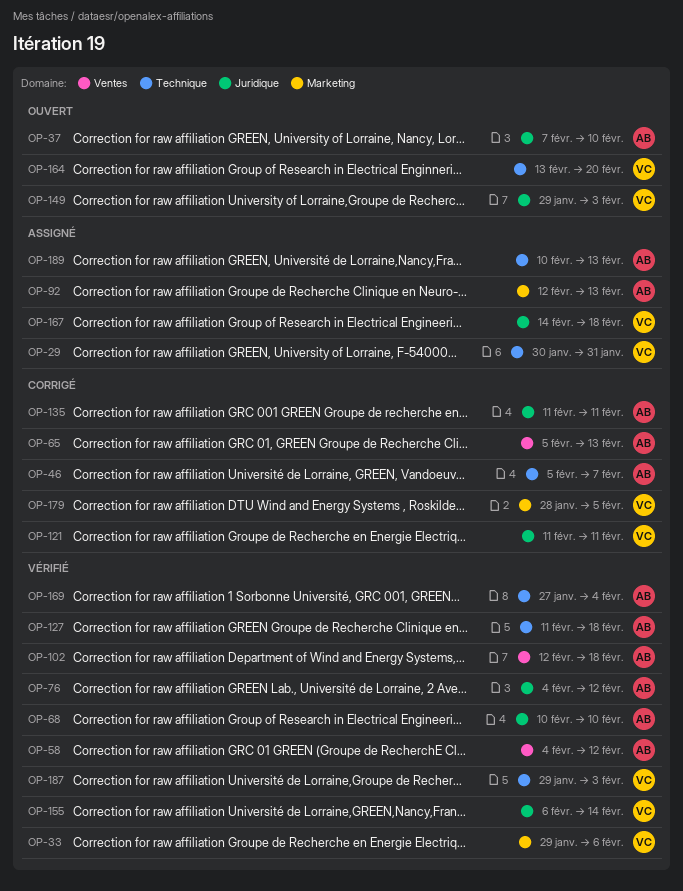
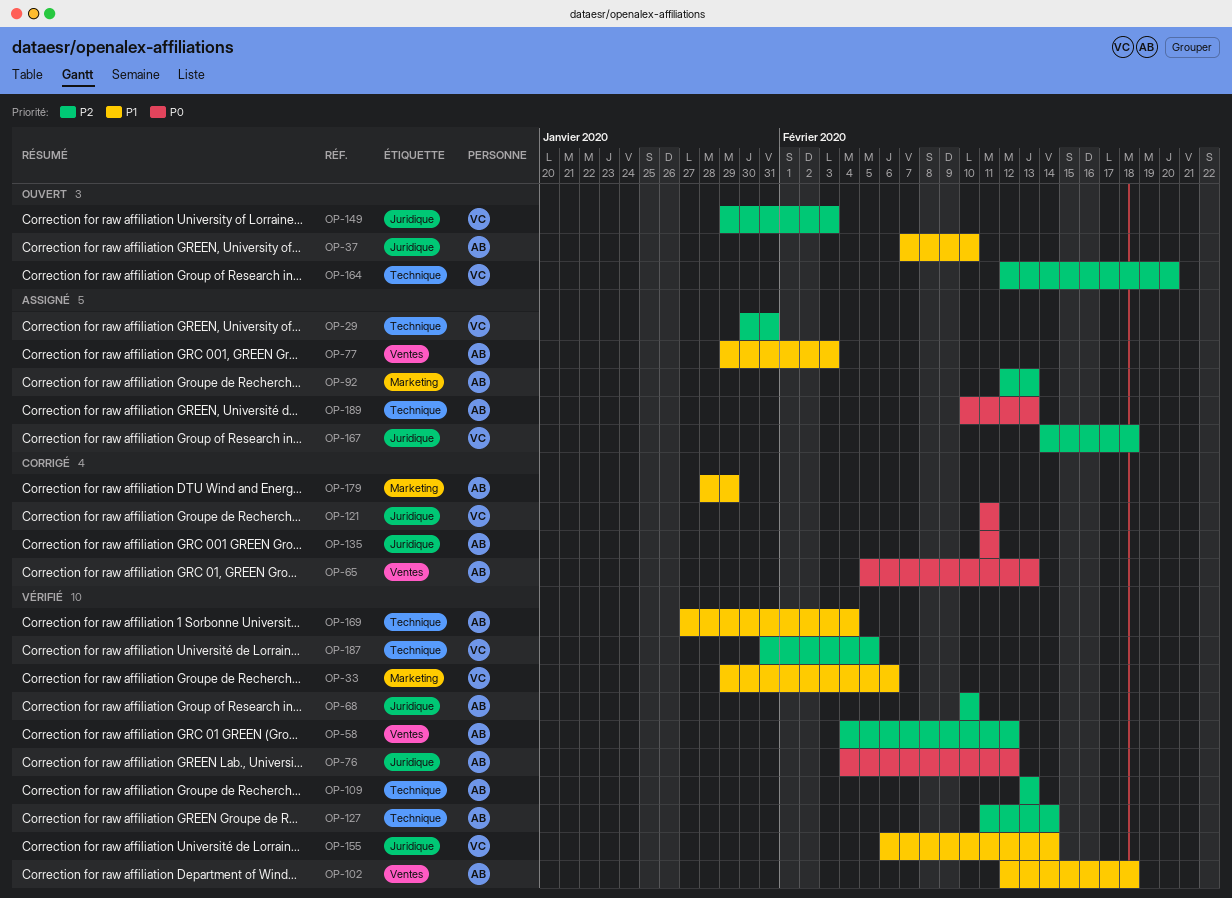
OP-46: present -> none
OP-77: none -> present
OP-109: none -> present
OP-127, due: Feb 18 -> Feb 14
OP-164, start: Feb 13 -> Feb 12
OP-179, owner: VC -> AB
OP-179, due: Feb 5 -> Jan 29
OP-187, start: Jan 29 -> Jan 31
OP-187, due: Feb 3 -> Feb 5

